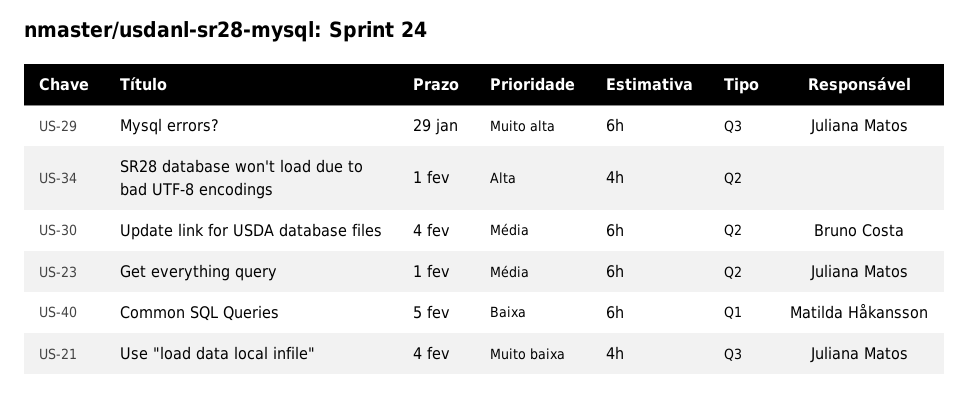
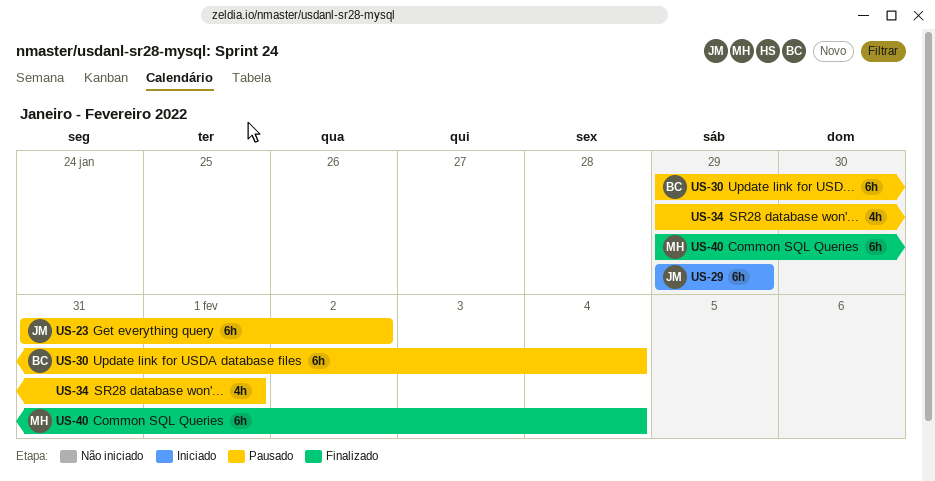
US-21: present -> none
US-23, due: Feb 1 -> Feb 2
US-40, due: Feb 5 -> Feb 4

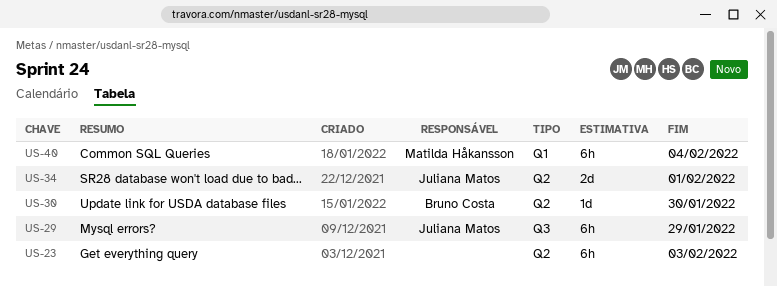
US-23, owner: Juliana Matos -> none
US-23, due: Feb 2 -> Feb 3
US-30, estimate: 6h -> 1d
US-30, due: Feb 4 -> Jan 30
US-34, owner: none -> Juliana Matos
US-34, estimate: 4h -> 2d

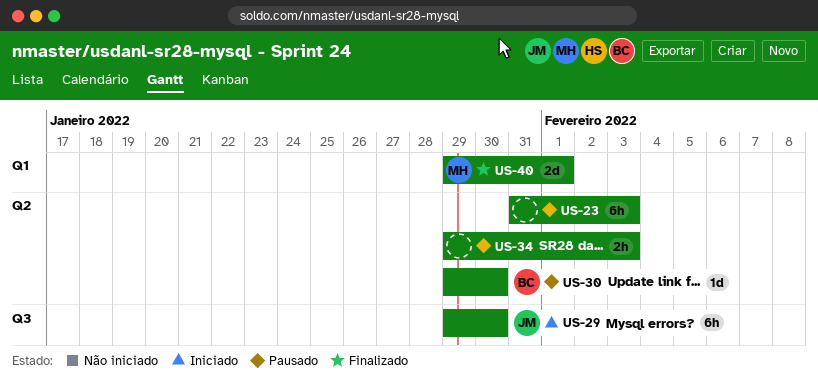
US-29, due: Jan 29 -> Jan 30
US-34, owner: Juliana Matos -> none
US-34, estimate: 2d -> 2h
US-34, due: Feb 1 -> Feb 3
US-40, estimate: 6h -> 2d
US-40, due: Feb 4 -> Feb 1

